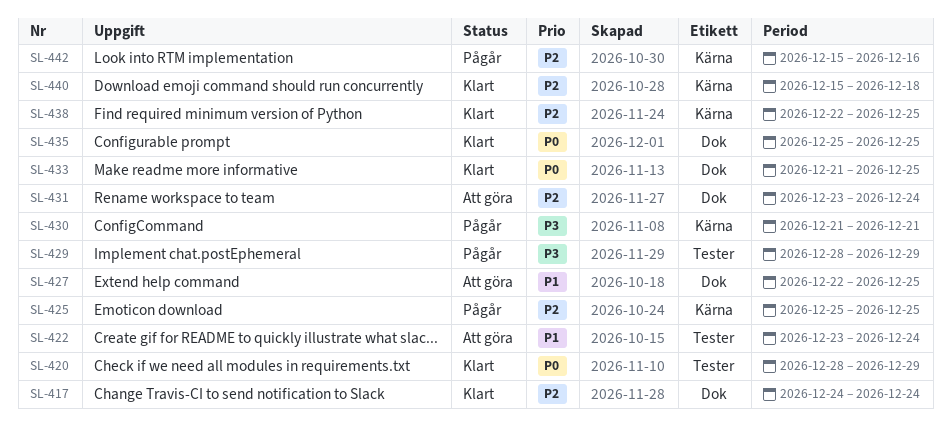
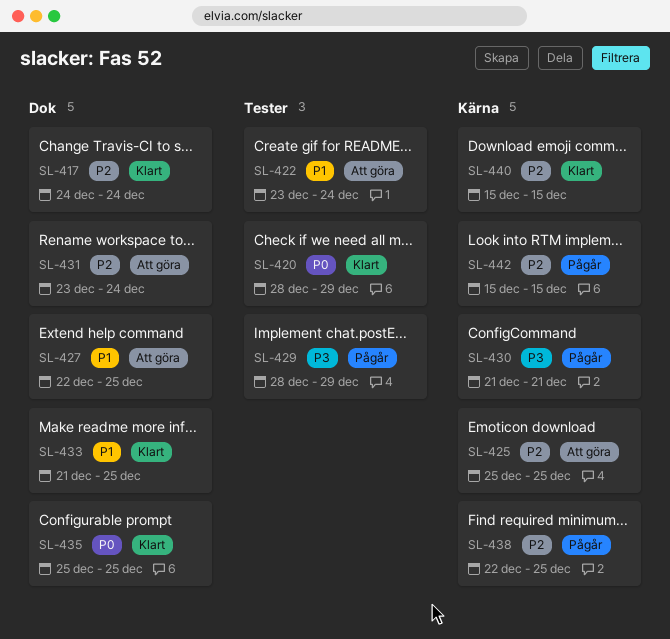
SL-425, status: Pågår -> Att göra
SL-433, priority: P0 -> P1
SL-438, status: Klart -> Pågår
SL-440, due: Dec 18 -> Dec 15
SL-442, due: Dec 16 -> Dec 15

